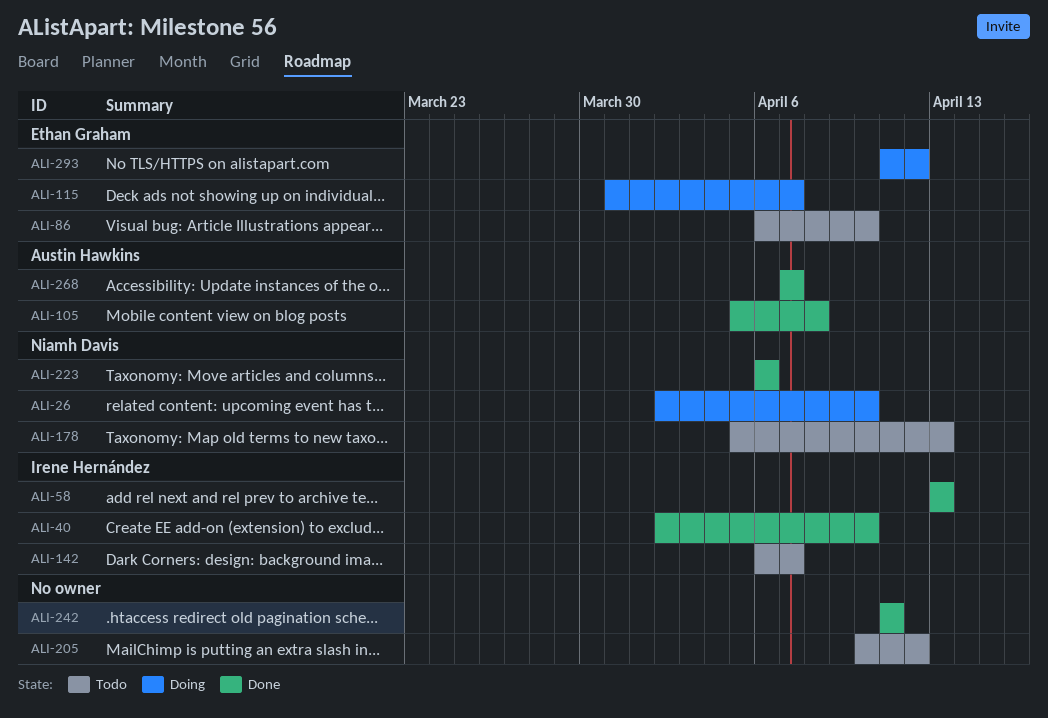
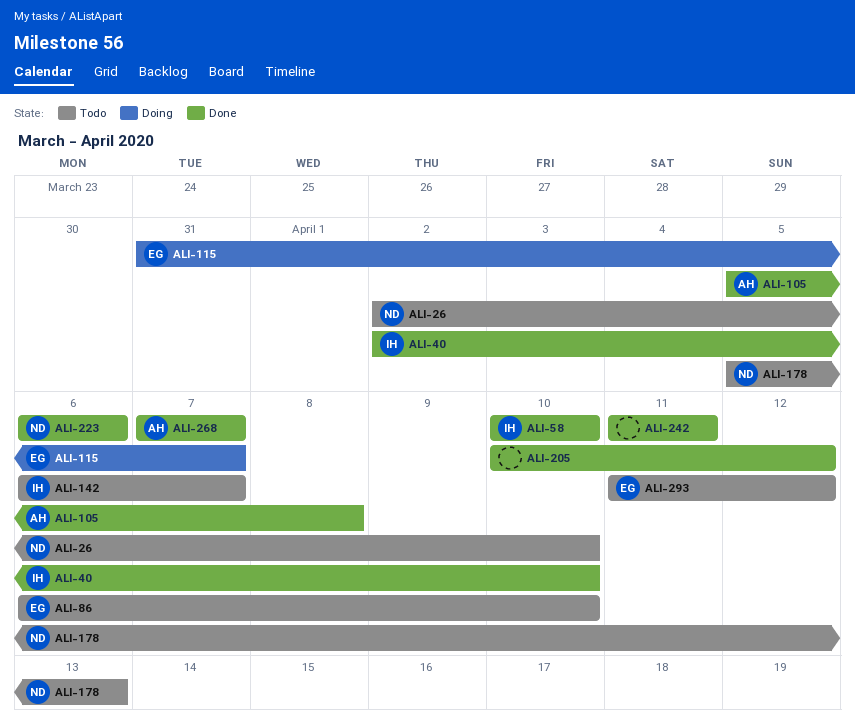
ALI-26, status: Doing -> Todo
ALI-58, start: Apr 13 -> Apr 10
ALI-58, due: Apr 13 -> Apr 10
ALI-205, status: Todo -> Done
ALI-293, status: Doing -> Todo

